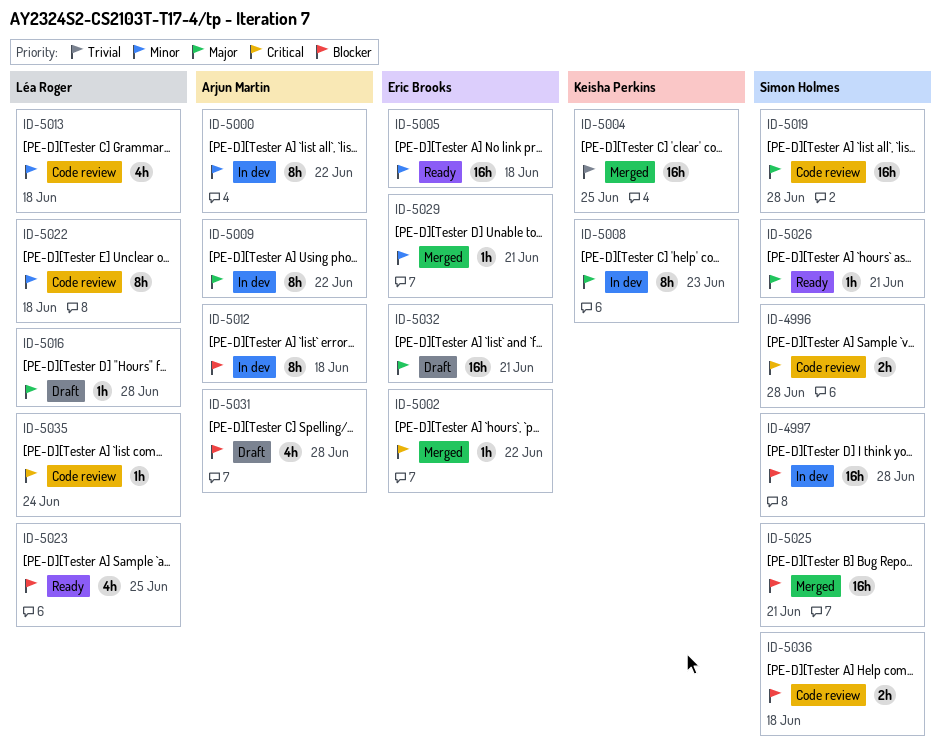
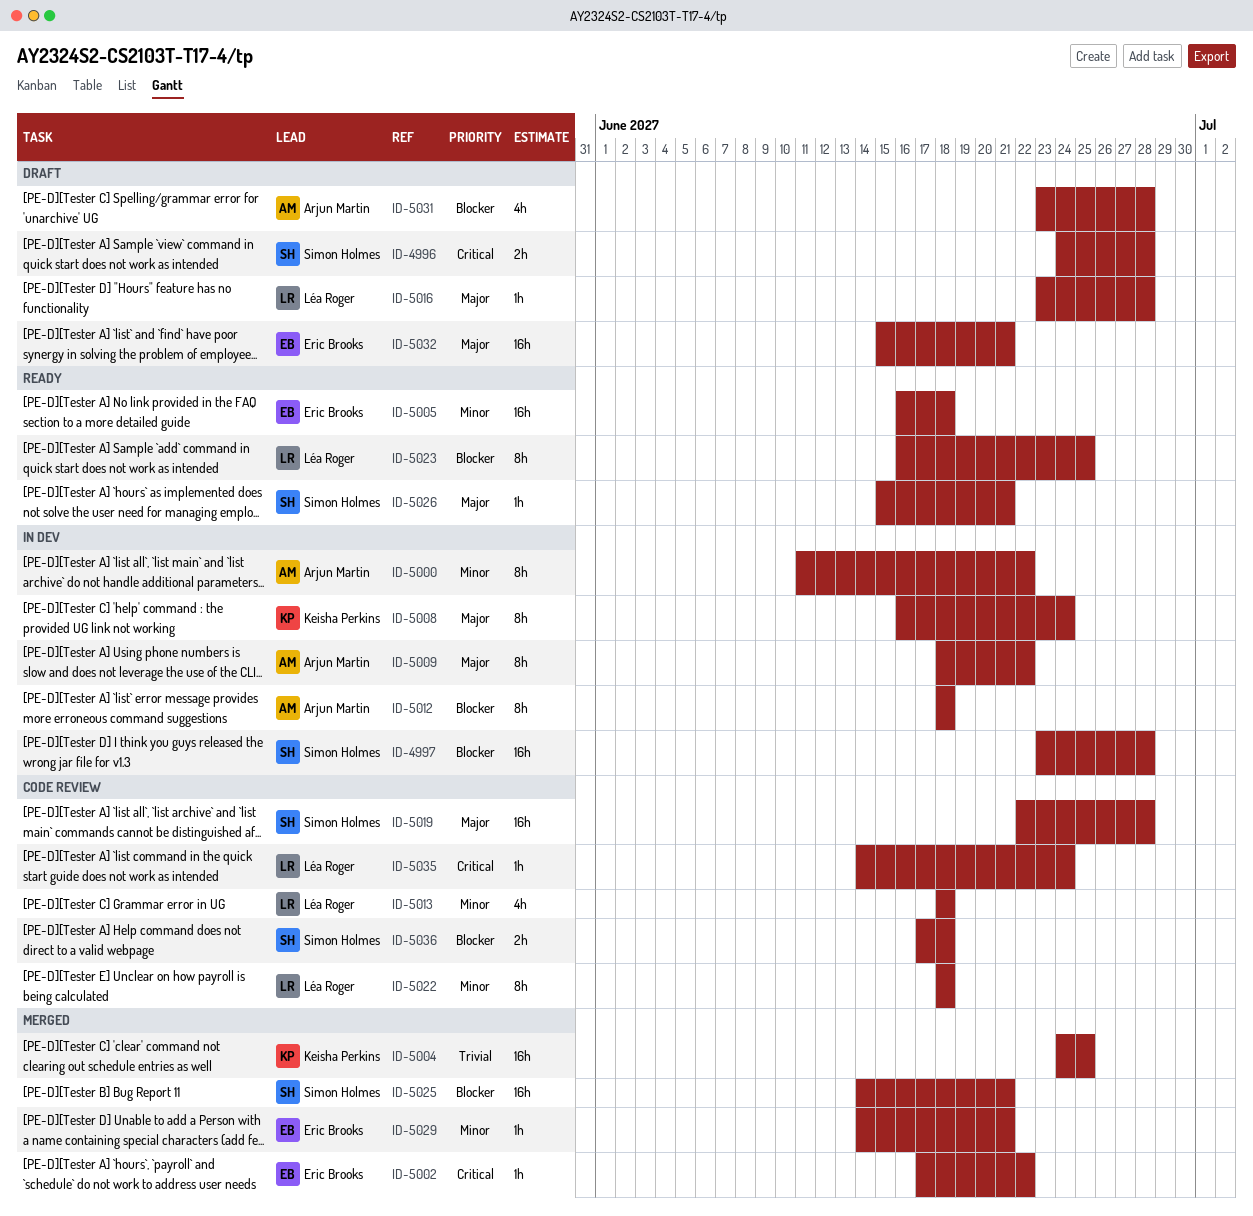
ID-4996, status: Code review -> Draft
ID-5008, due: Jun 23 -> Jun 24
ID-5023, estimate: 4h -> 8h

